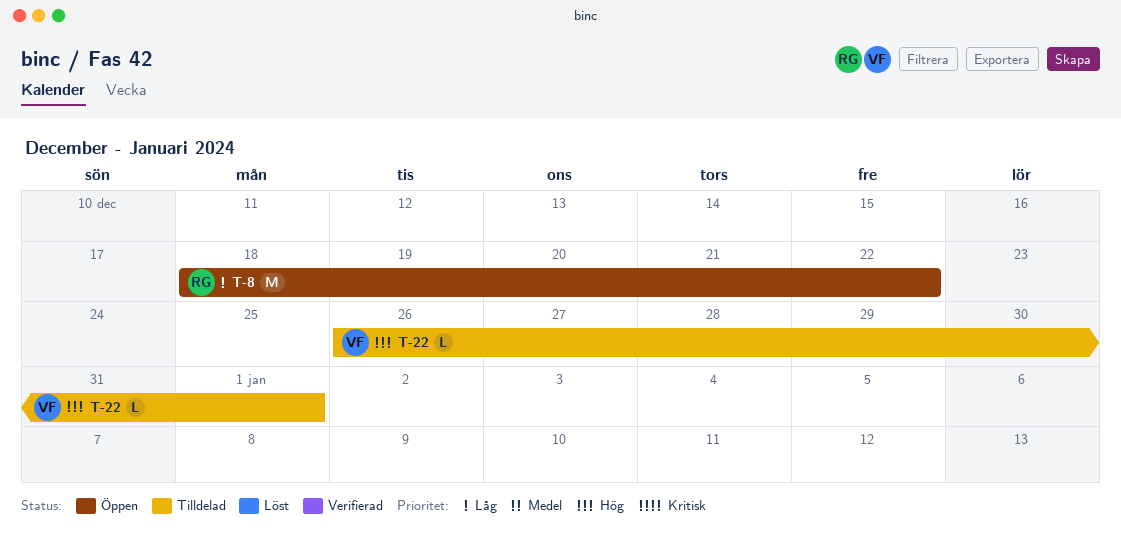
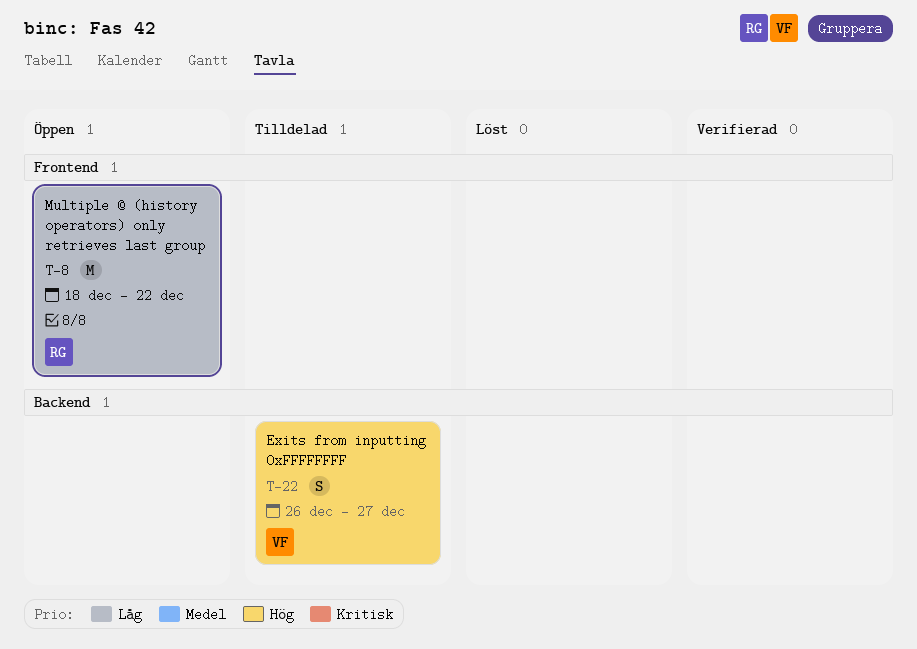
T-22, estimate: L -> S
T-22, due: Jan 1 -> Dec 27

